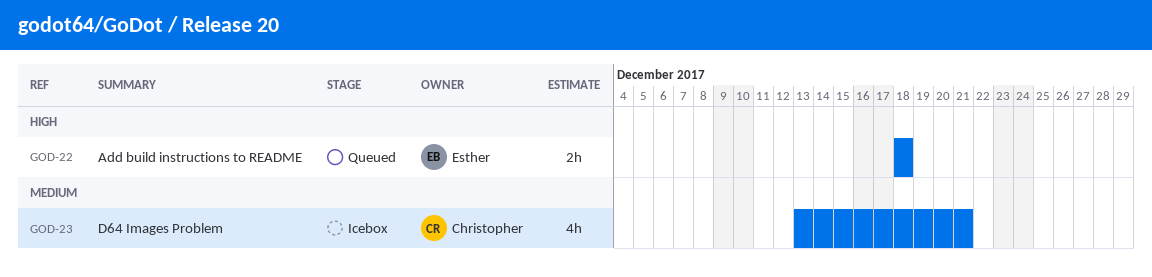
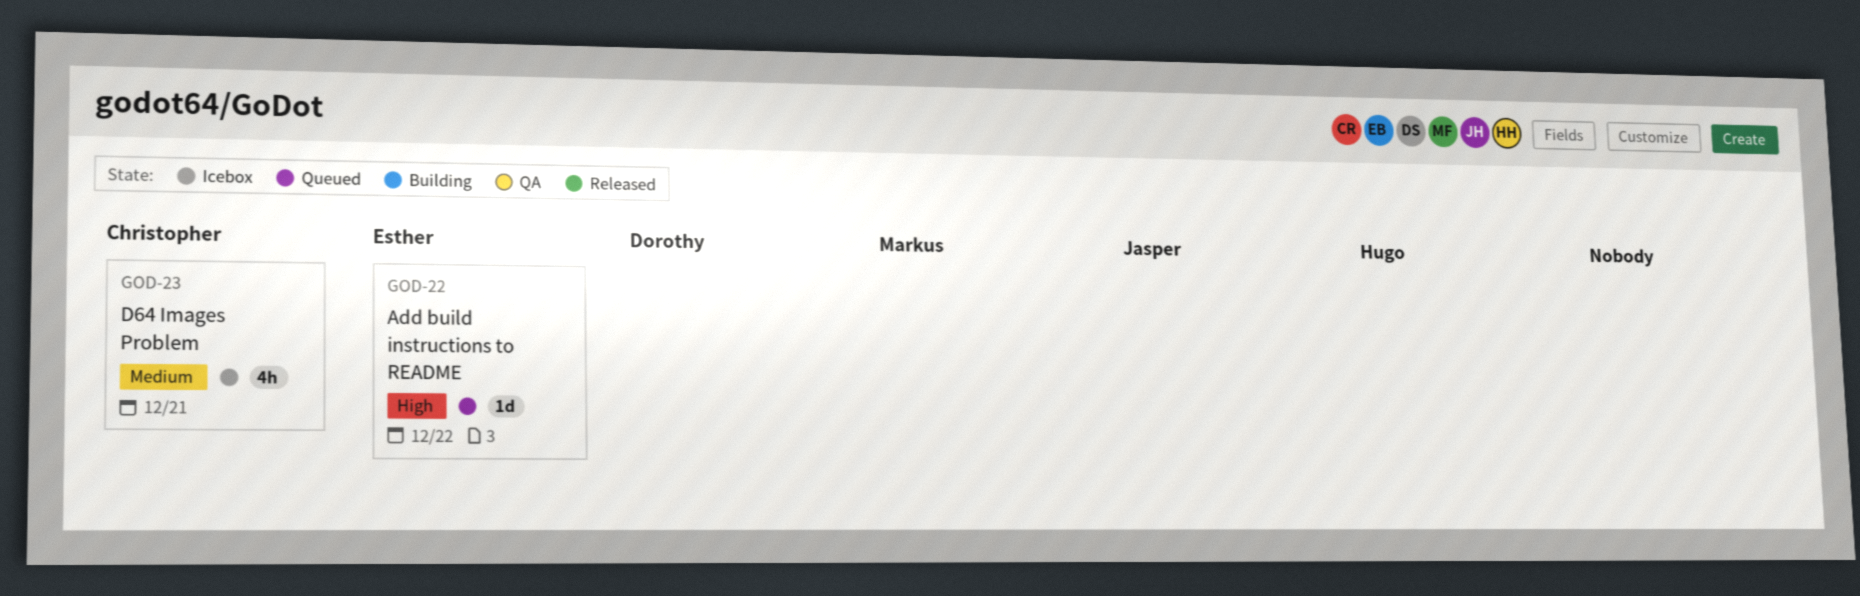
GOD-22, estimate: 2h -> 1d
GOD-22, due: Dec 18 -> Dec 22

